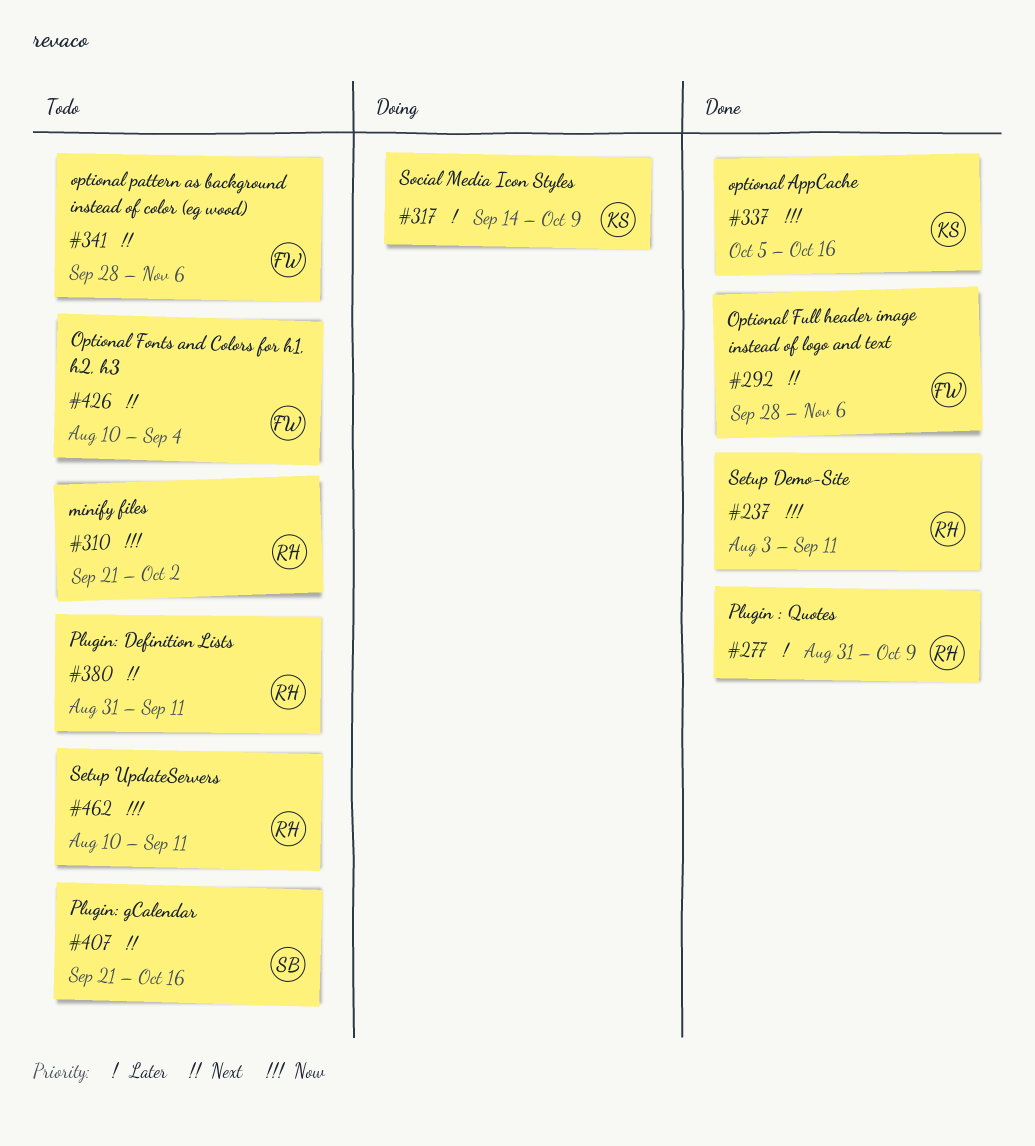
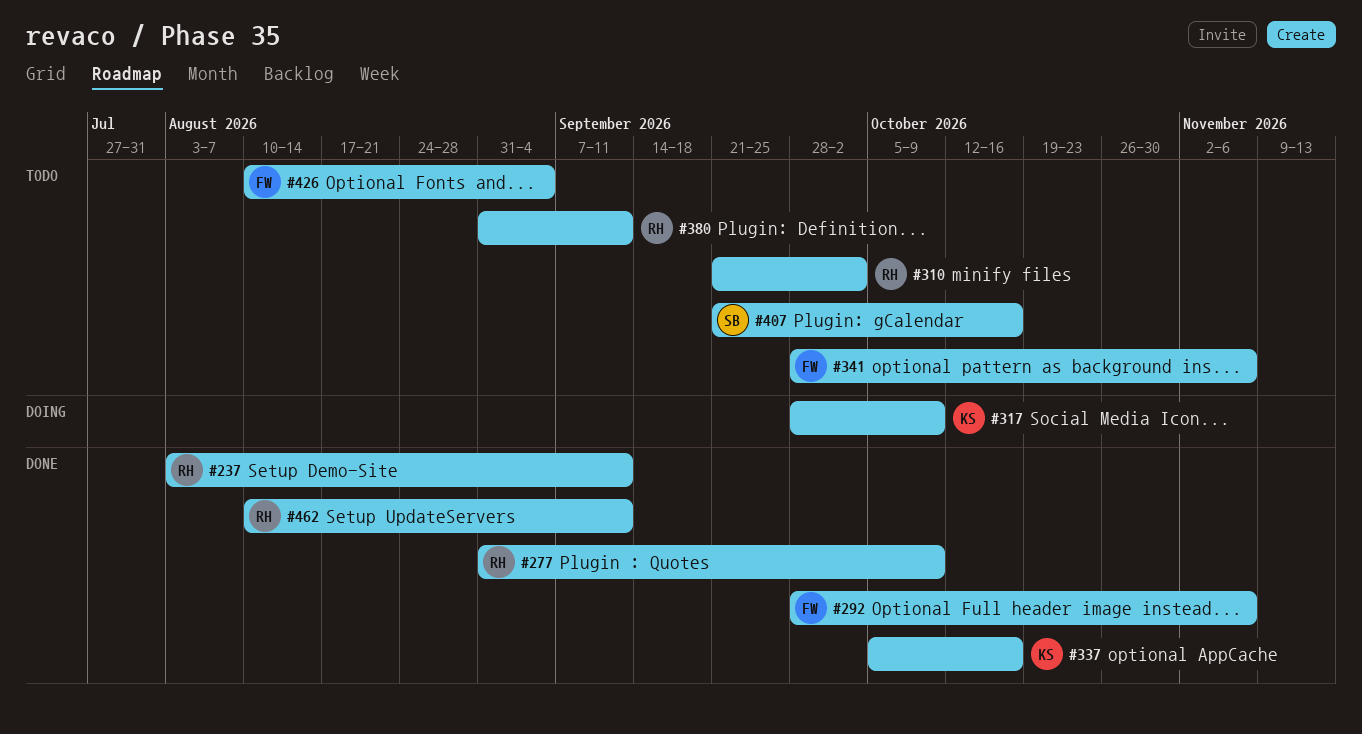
#317, start: Sep 14 -> Sep 28
#462, status: Todo -> Done

